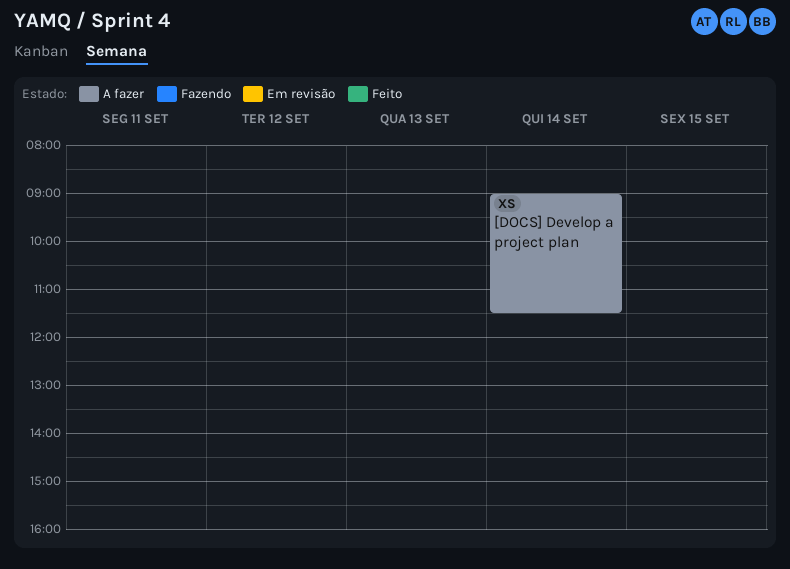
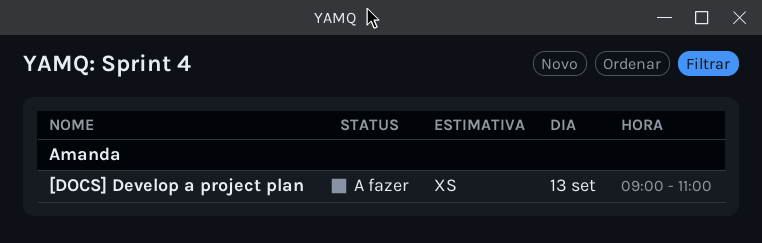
[DOCS] Develop a project plan, day: Sep 14 -> Sep 13
[DOCS] Develop a project plan, ends: 11:30 -> 11:00

